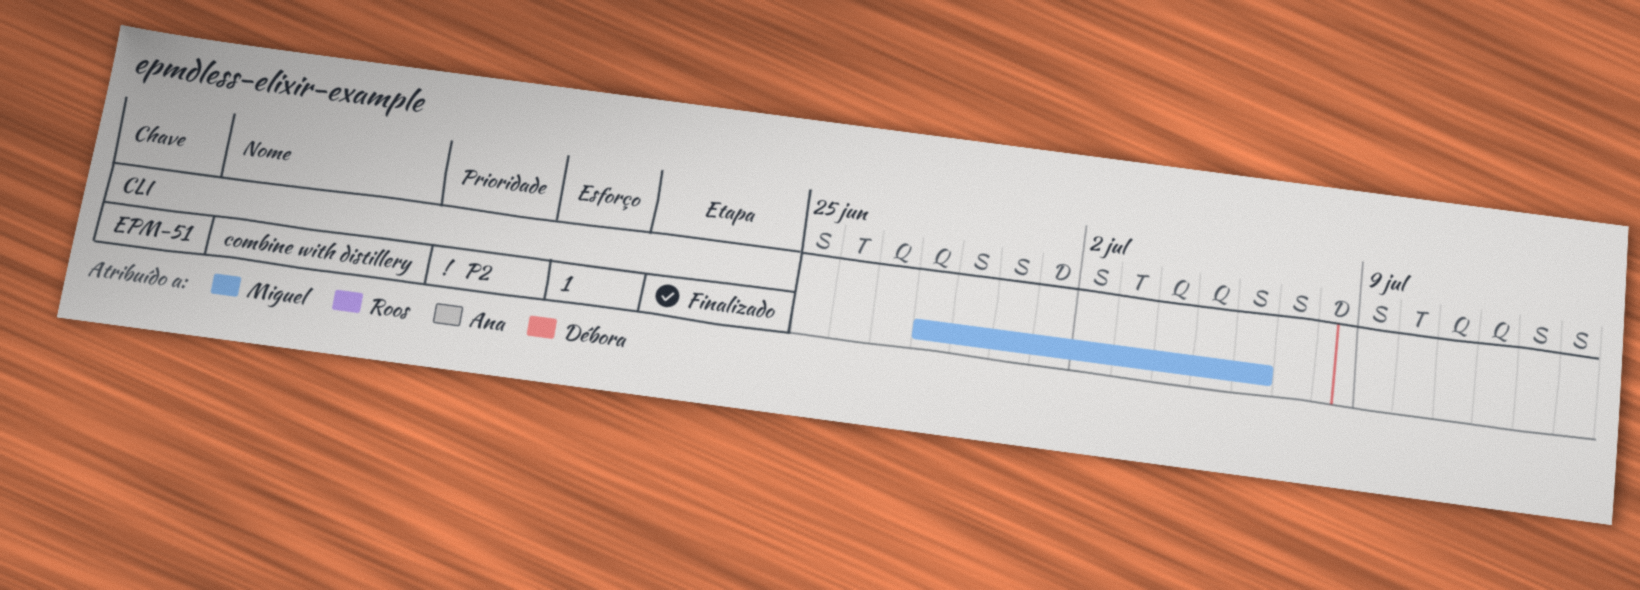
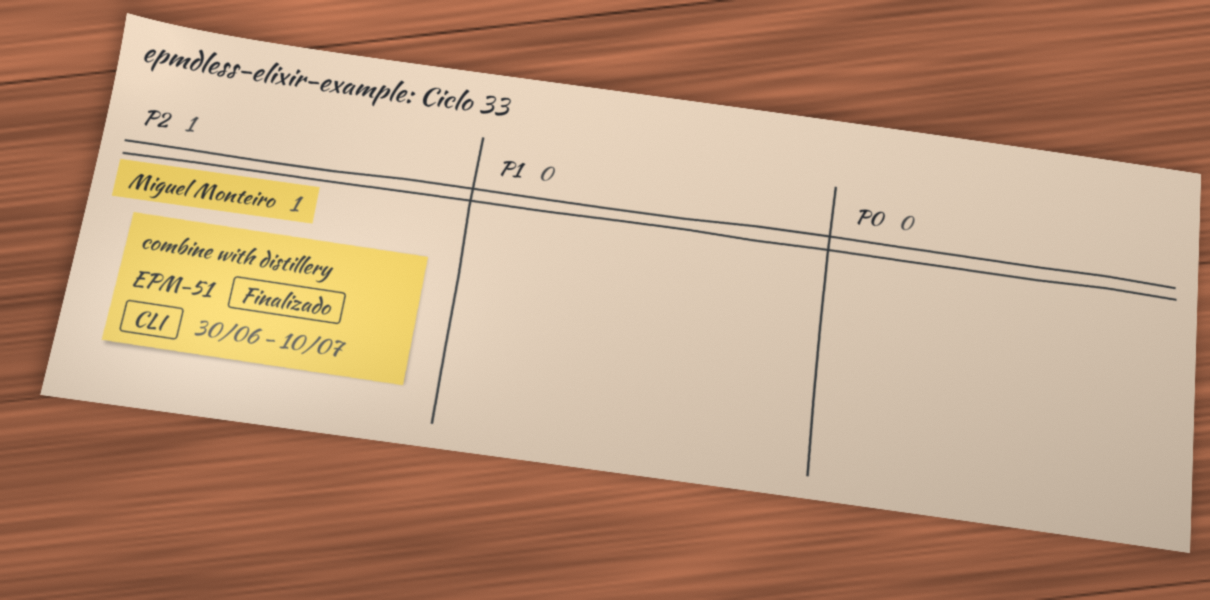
EPM-51, start: Jun 28 -> Jun 30
EPM-51, due: Jul 6 -> Jul 10

